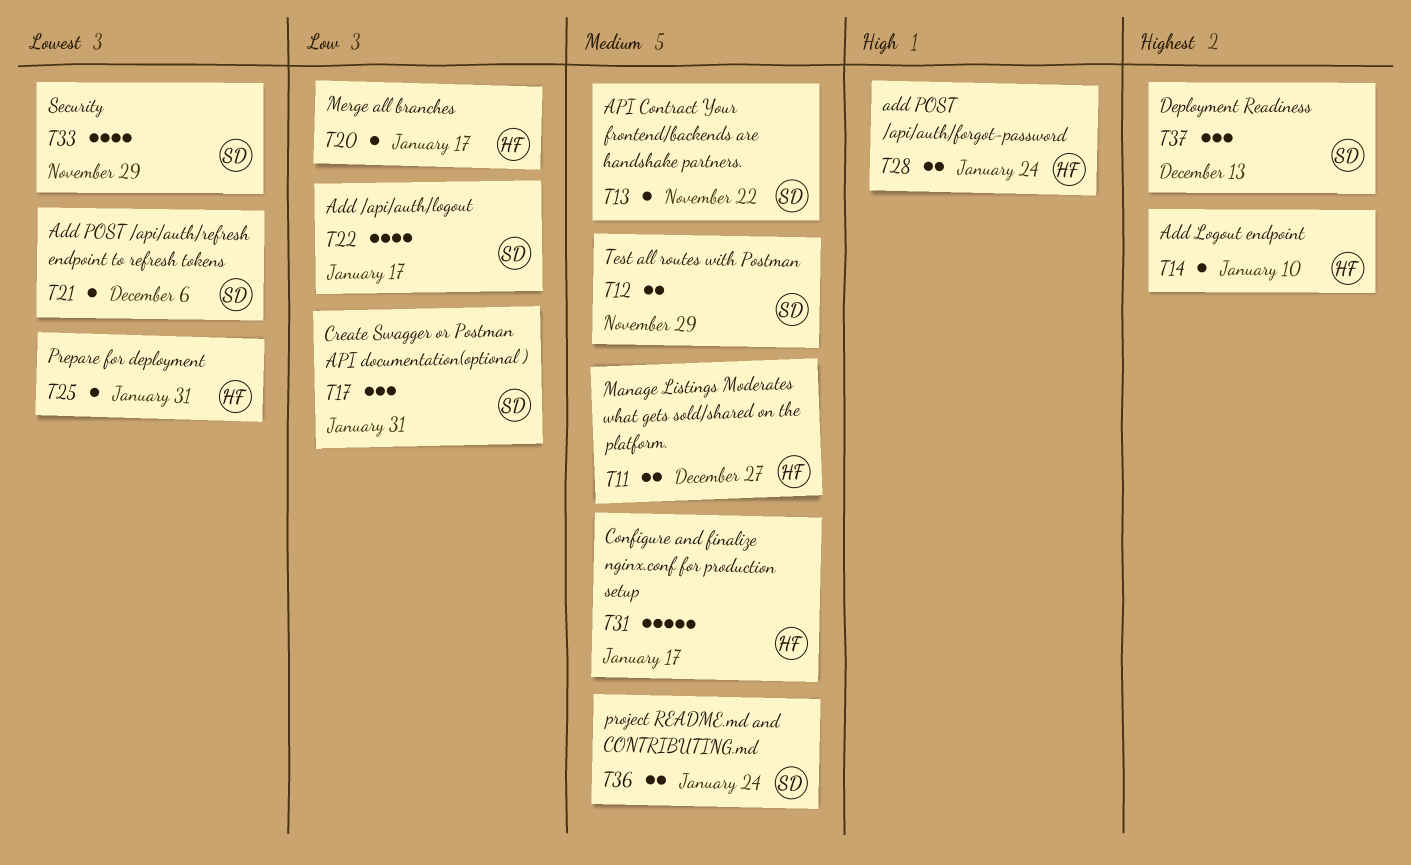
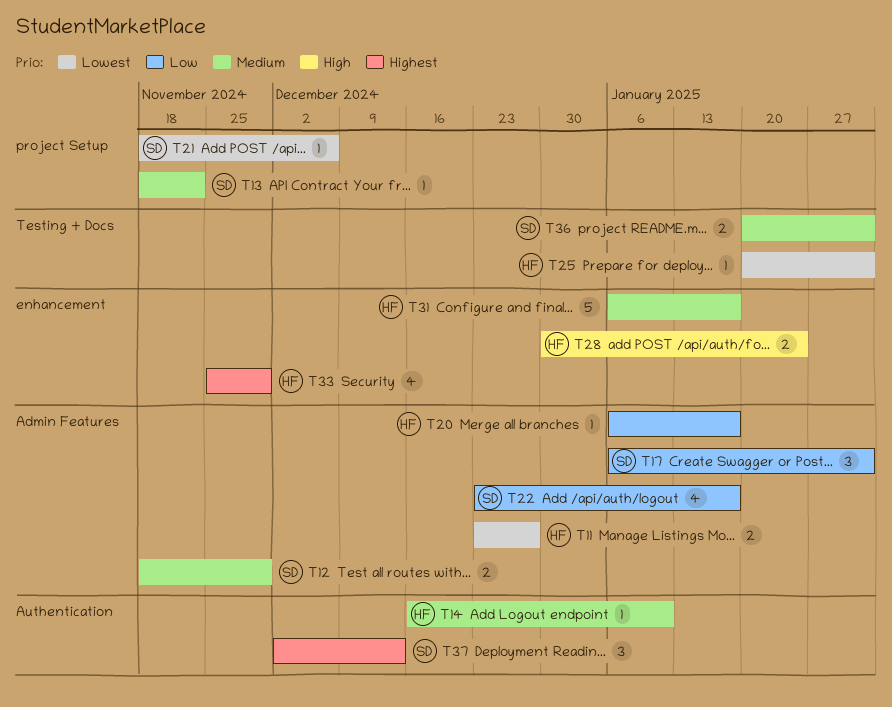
T11, priority: Medium -> Lowest
T14, priority: Highest -> Medium
T33, owner: SD -> HF
T33, priority: Lowest -> Highest
T36, due: Jan 24 -> Jan 31

